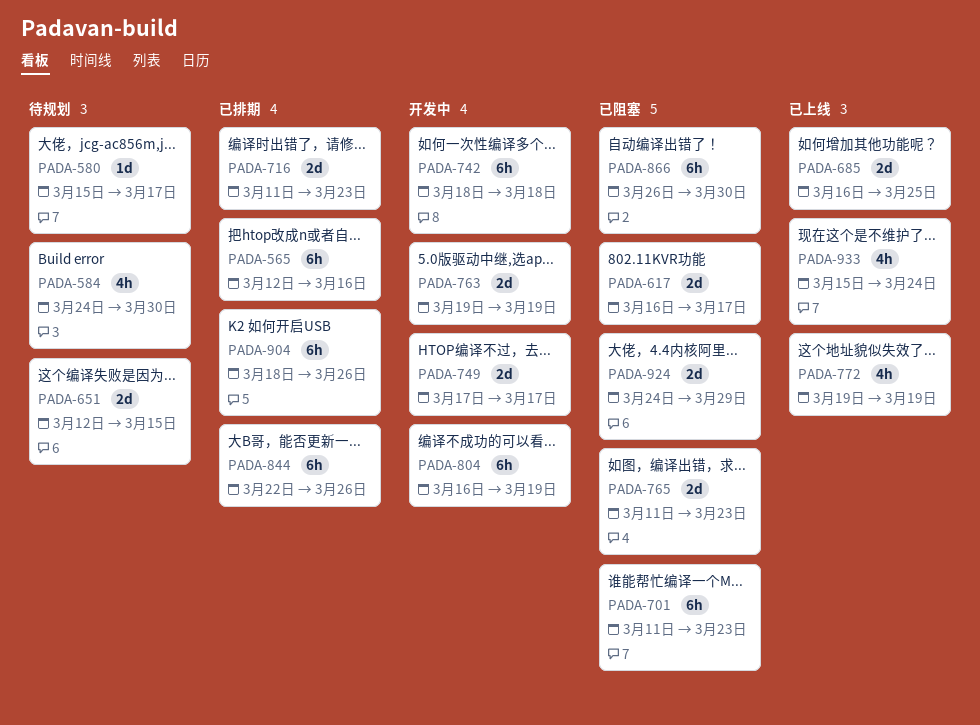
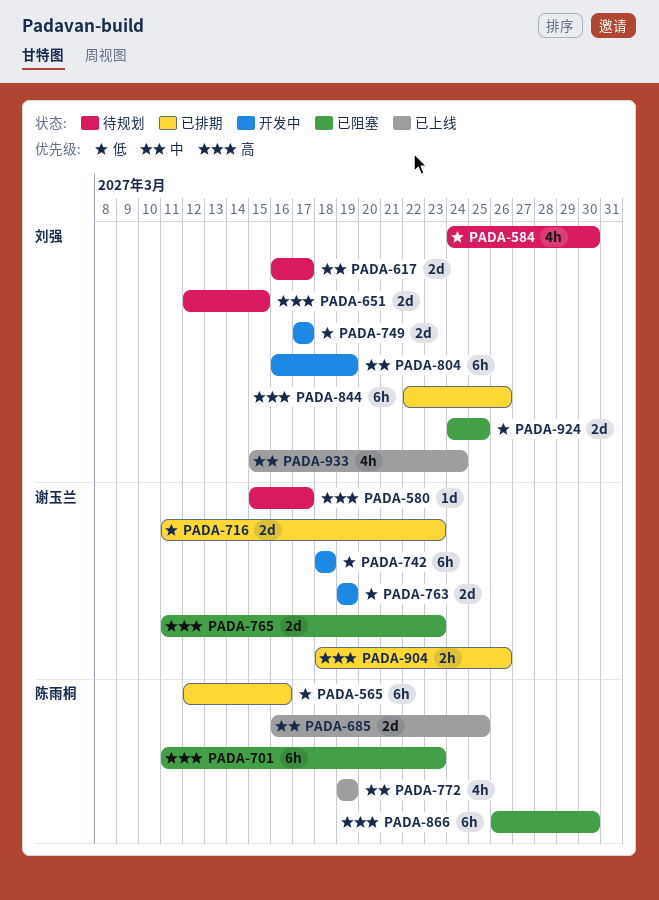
PADA-617, status: 已阻塞 -> 待规划
PADA-904, estimate: 6h -> 2h
PADA-924, due: Mar 29 -> Mar 25

